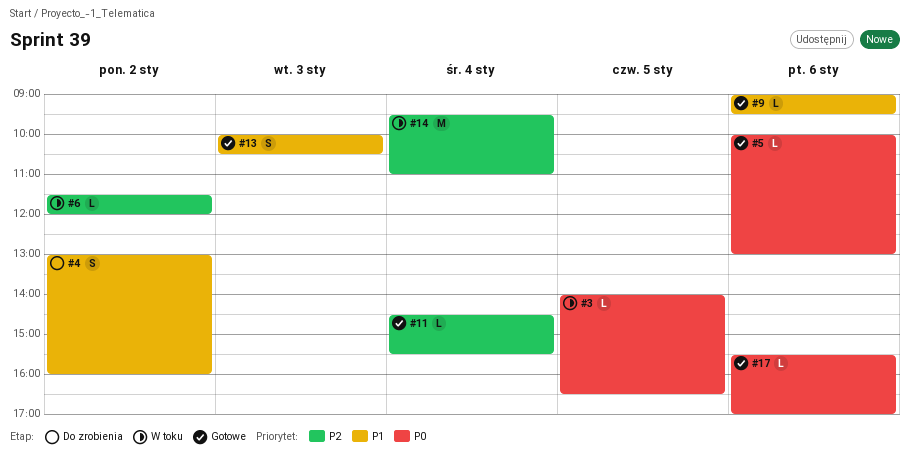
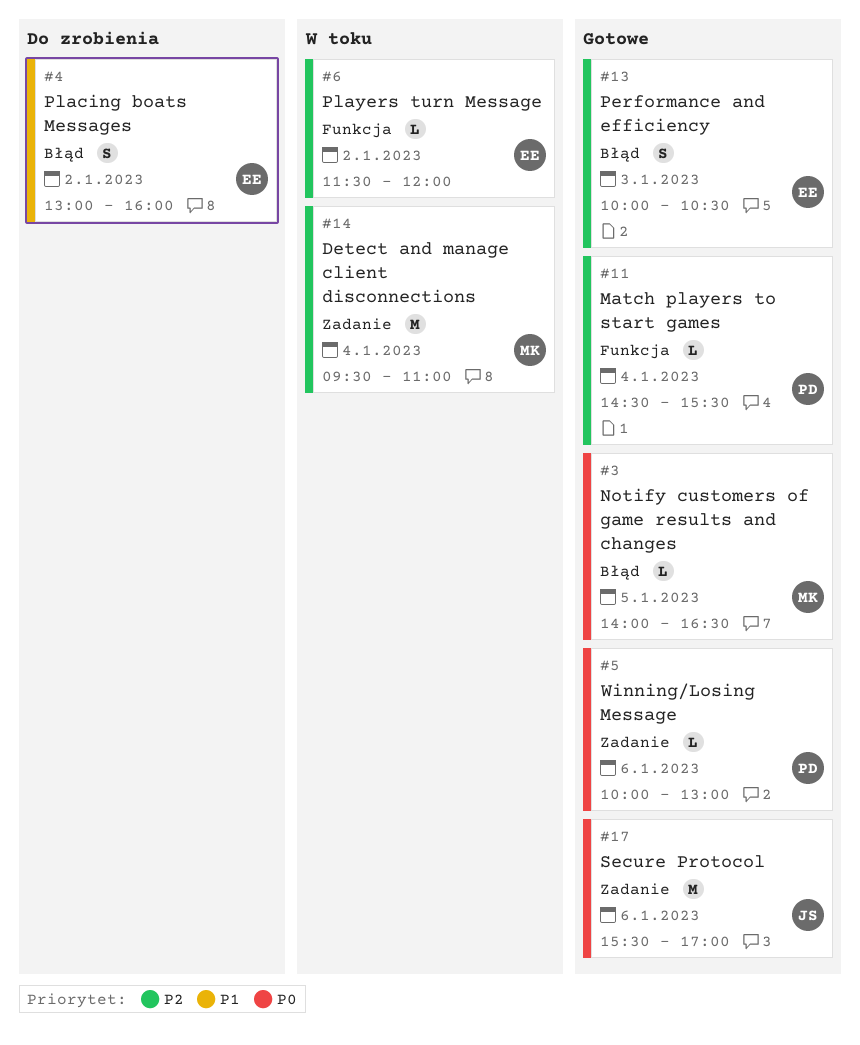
#3, status: W toku -> Gotowe
#9: present -> none
#13, priority: P1 -> P2
#17, estimate: L -> M

